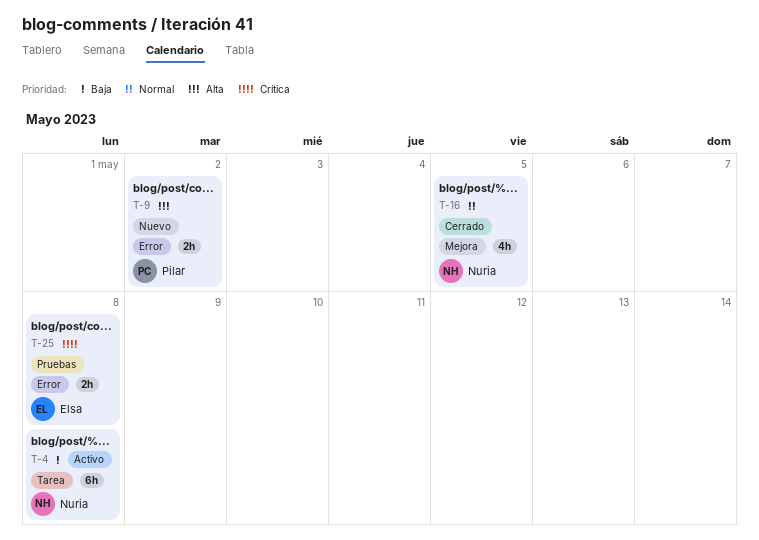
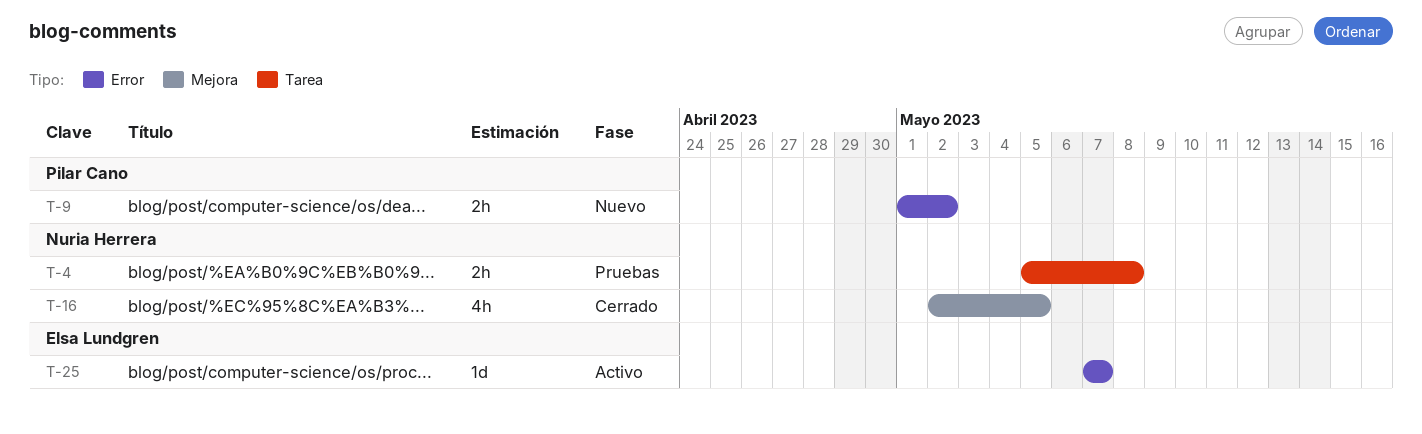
T-4, status: Activo -> Pruebas
T-4, estimate: 6h -> 2h
T-25, status: Pruebas -> Activo
T-25, estimate: 2h -> 1d
T-25, due: May 8 -> May 7

